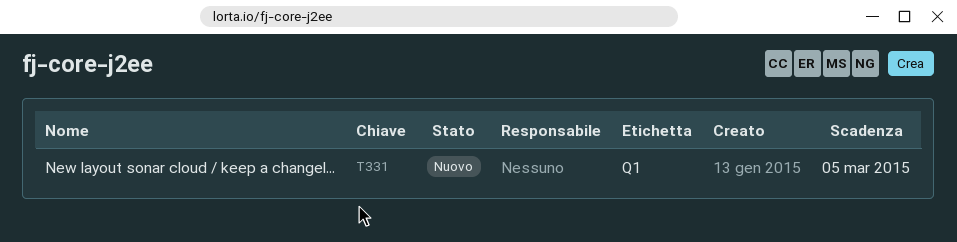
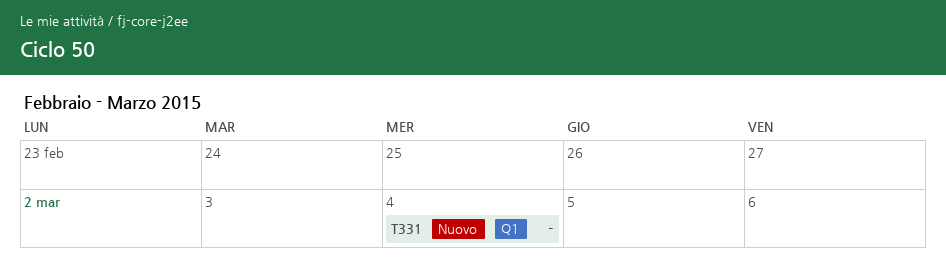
T331, due: Mar 5 -> Mar 4

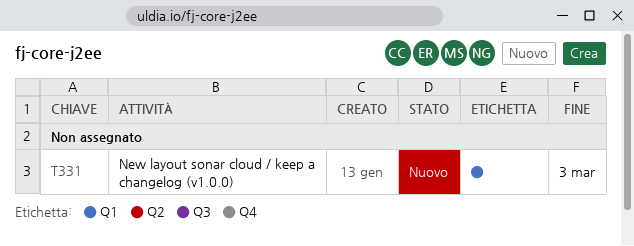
T331, due: Mar 4 -> Mar 3

